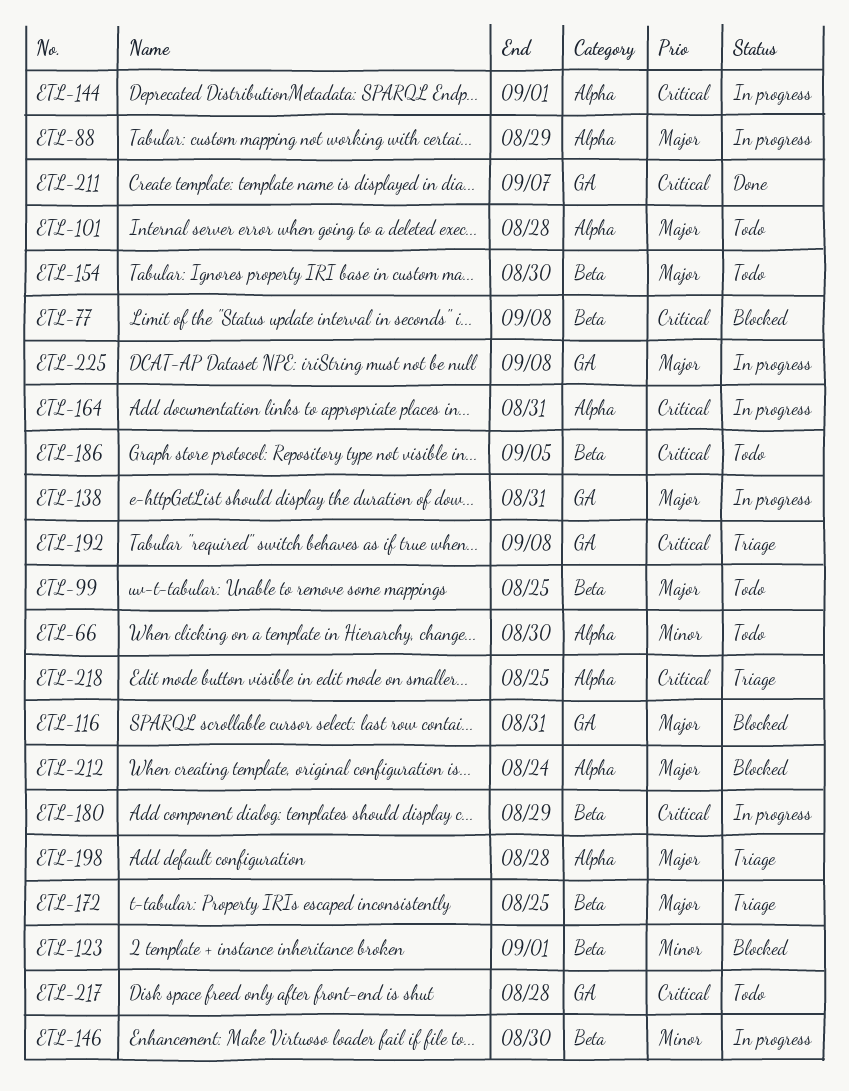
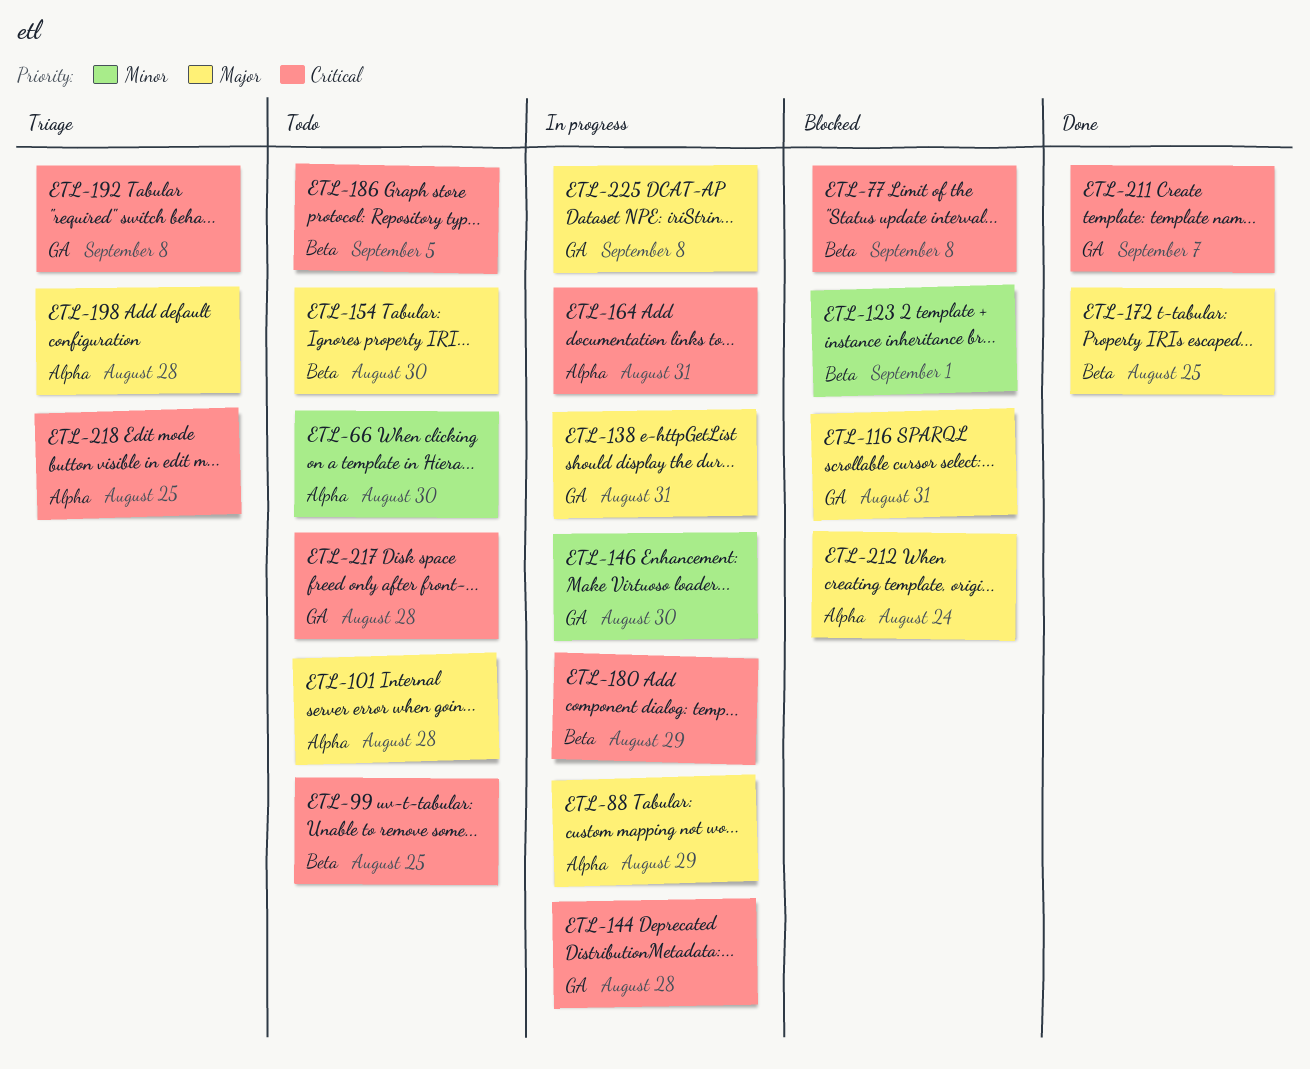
ETL-99, priority: Major -> Critical
ETL-144, label: Alpha -> GA
ETL-144, due: Sep 1 -> Aug 28
ETL-146, label: Beta -> GA
ETL-172, status: Triage -> Done

